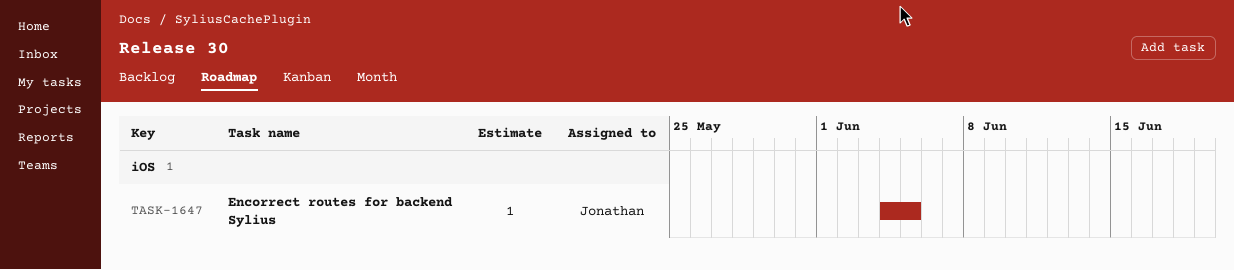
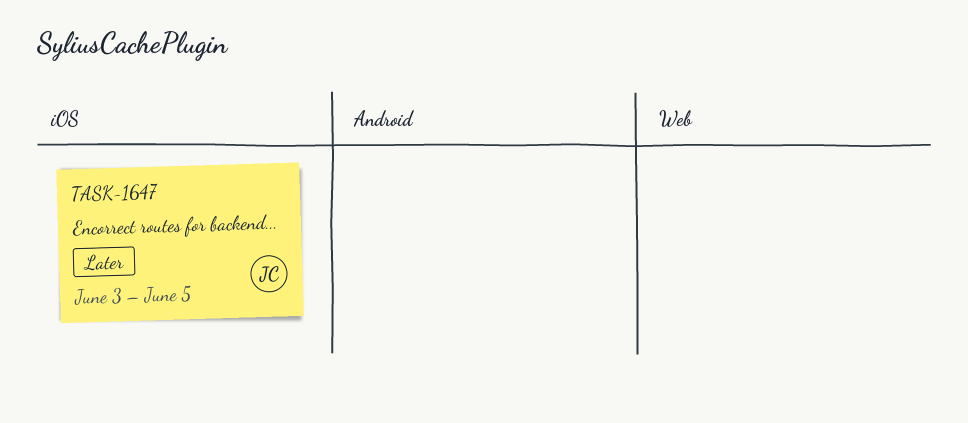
TASK-1647, start: Jun 4 -> Jun 3

